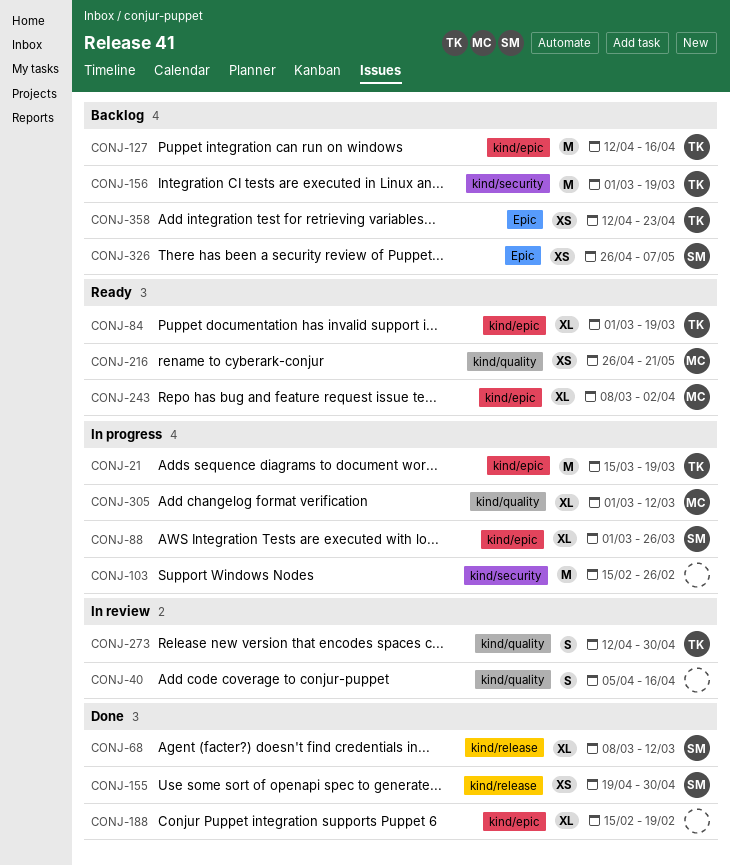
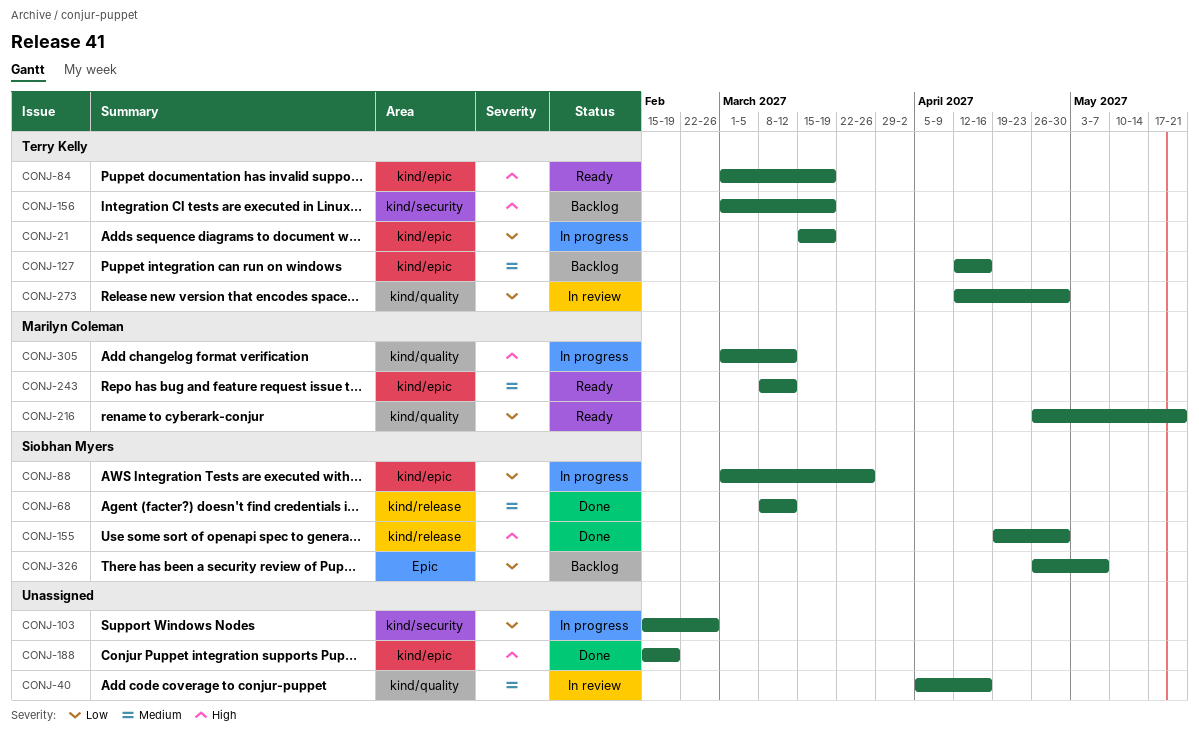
CONJ-243, due: Apr 2 -> Mar 12
CONJ-358: present -> none

